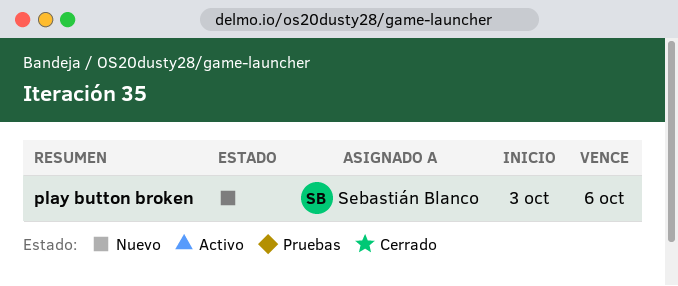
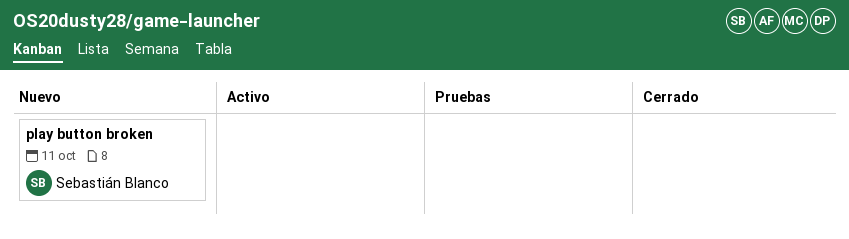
play button broken, due: Oct 6 -> Oct 11

